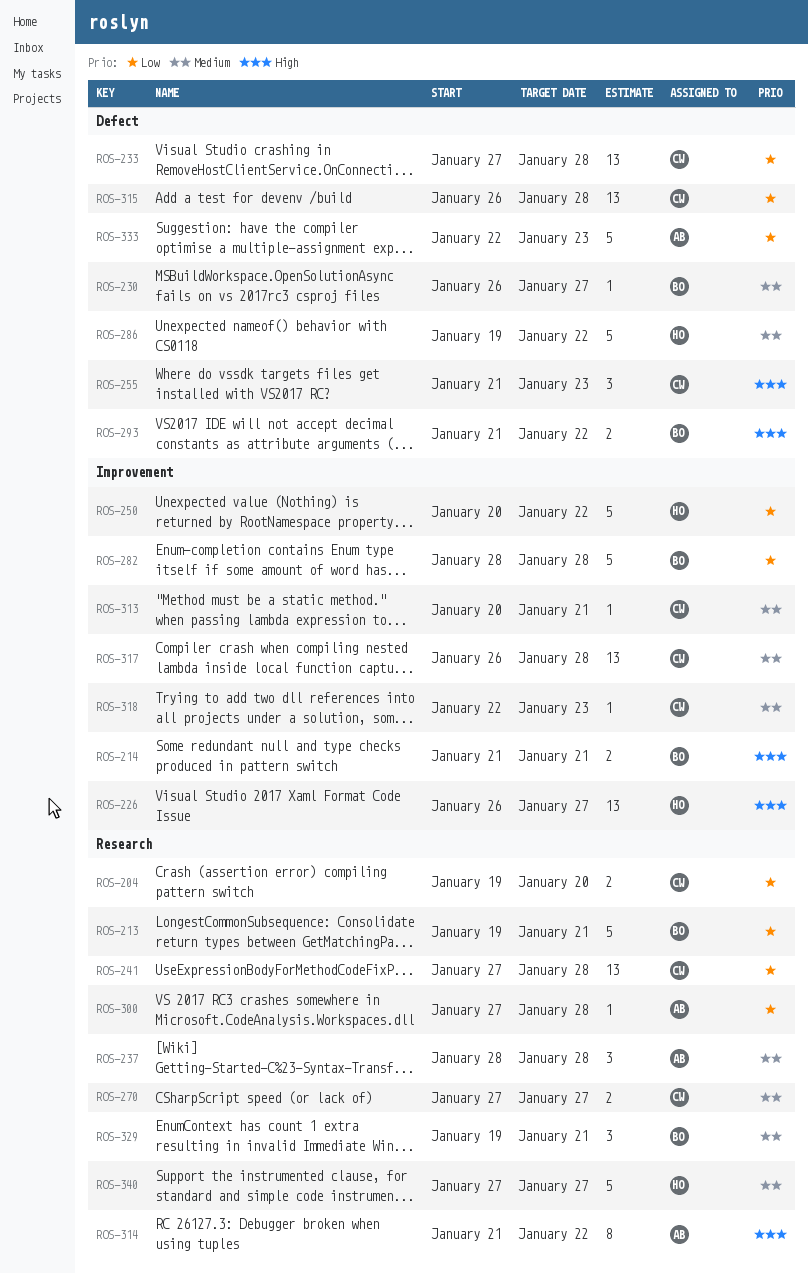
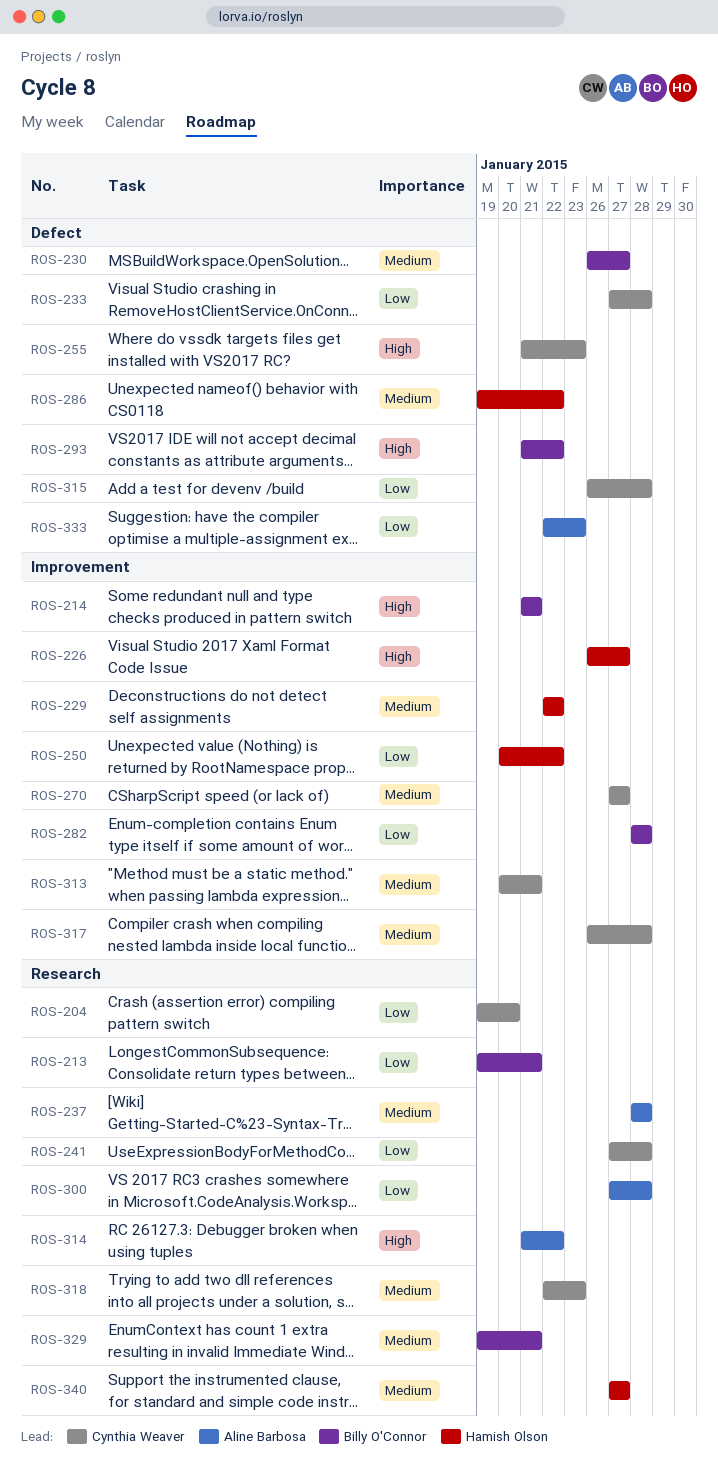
ROS-229: none -> present
ROS-270, label: Research -> Improvement
ROS-318, label: Improvement -> Research

